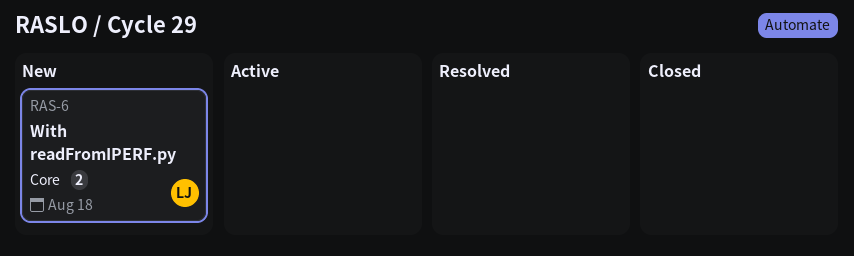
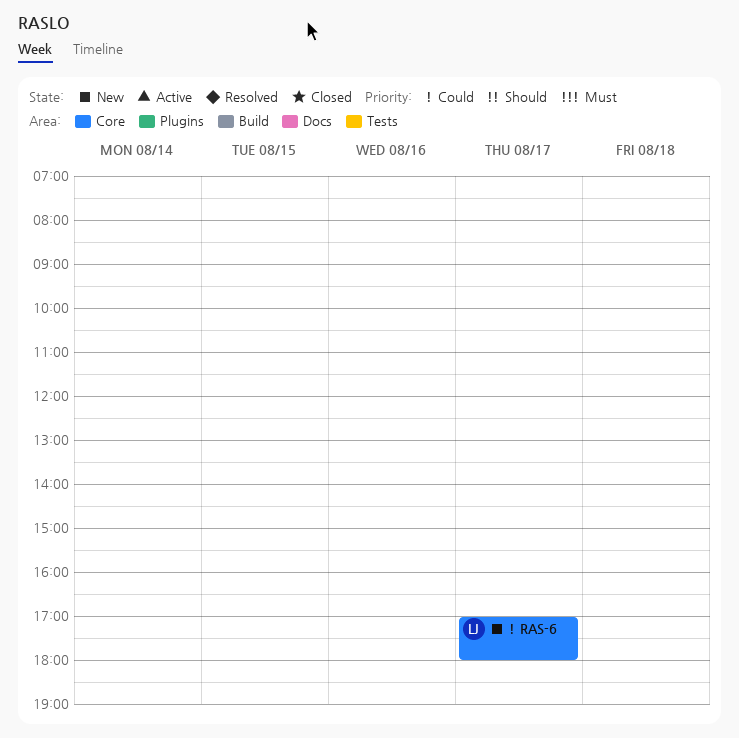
RAS-6, day: Aug 18 -> Aug 17

